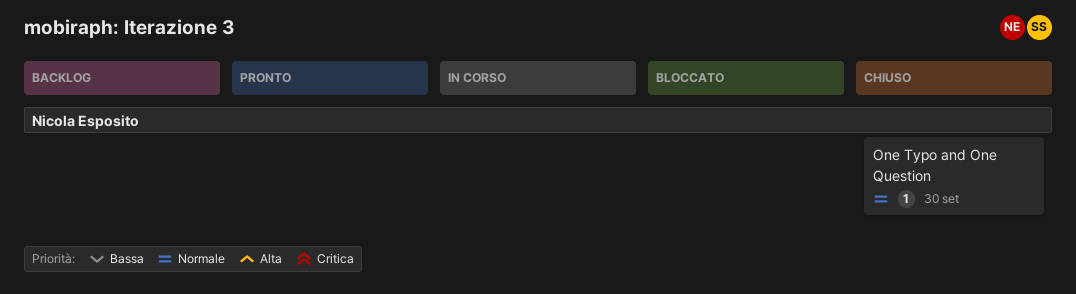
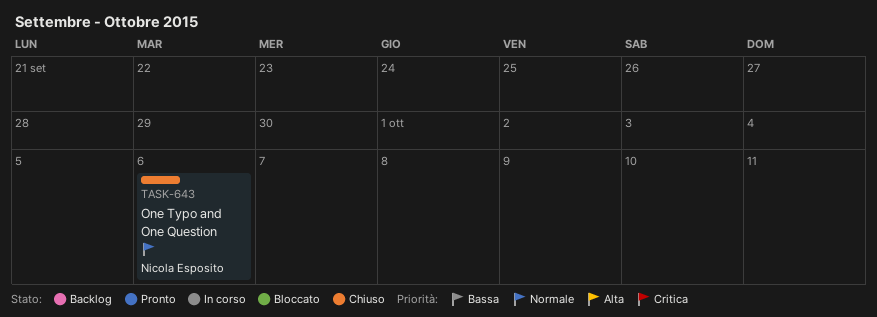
One Typo and One Question, due: Sep 30 -> Oct 6

